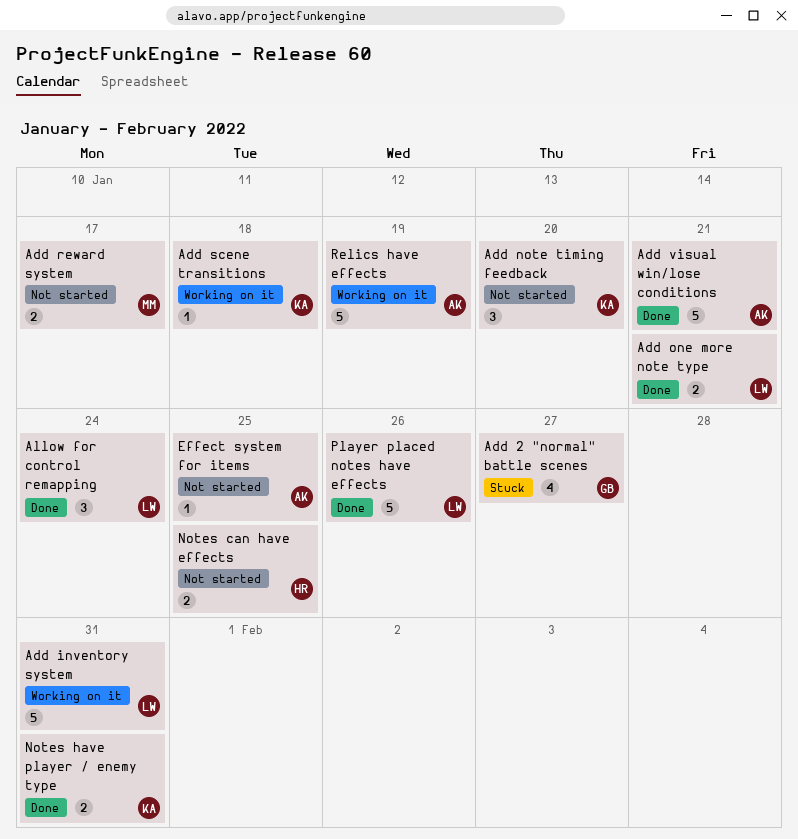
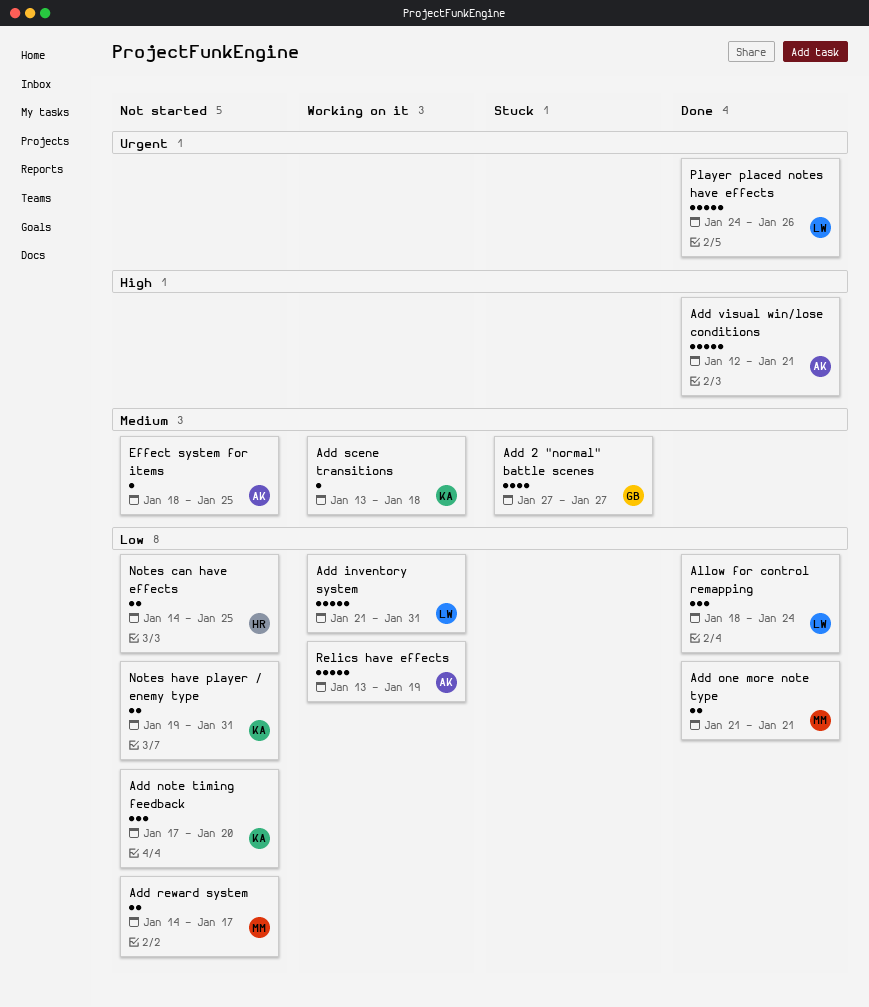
Add one more note type, owner: LW -> MM
Notes have player / enemy type, status: Done -> Not started

